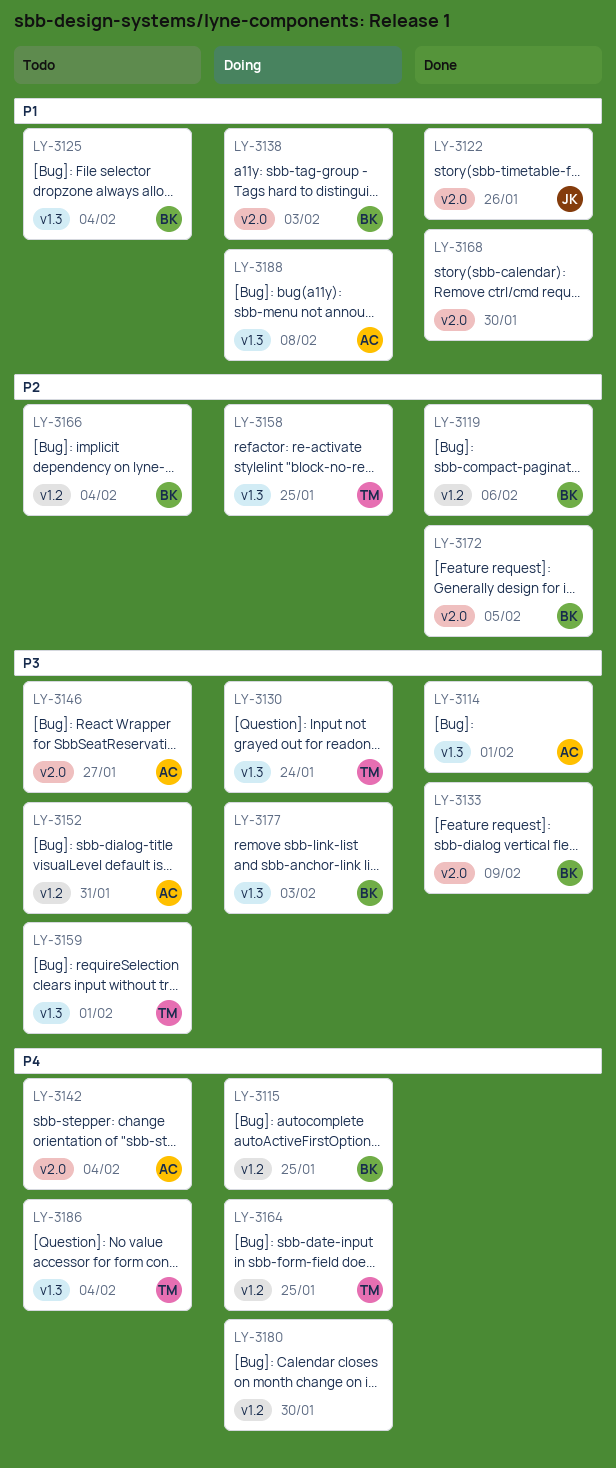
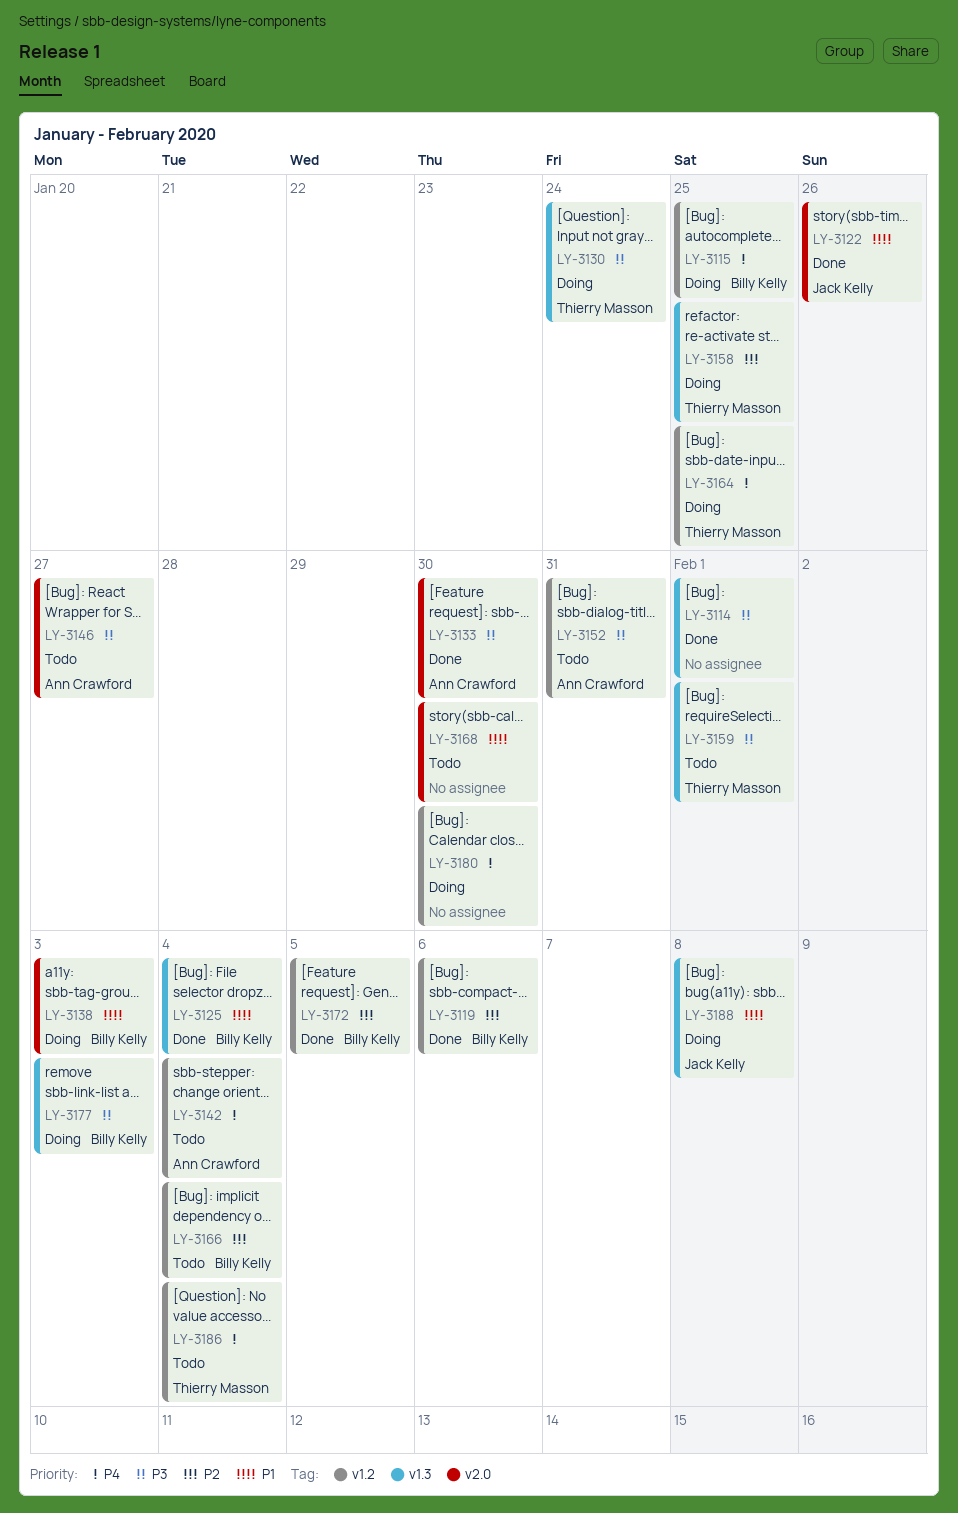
LY-3114, owner: Ann Crawford -> none
LY-3125, status: Todo -> Done
LY-3133, owner: Billy Kelly -> Ann Crawford
LY-3133, due: Feb 9 -> Jan 30
LY-3142, label: v2.0 -> v1.2
LY-3168, status: Done -> Todo
LY-3172, label: v2.0 -> v1.2
LY-3186, label: v1.3 -> v1.2
LY-3188, owner: Ann Crawford -> Jack Kelly

